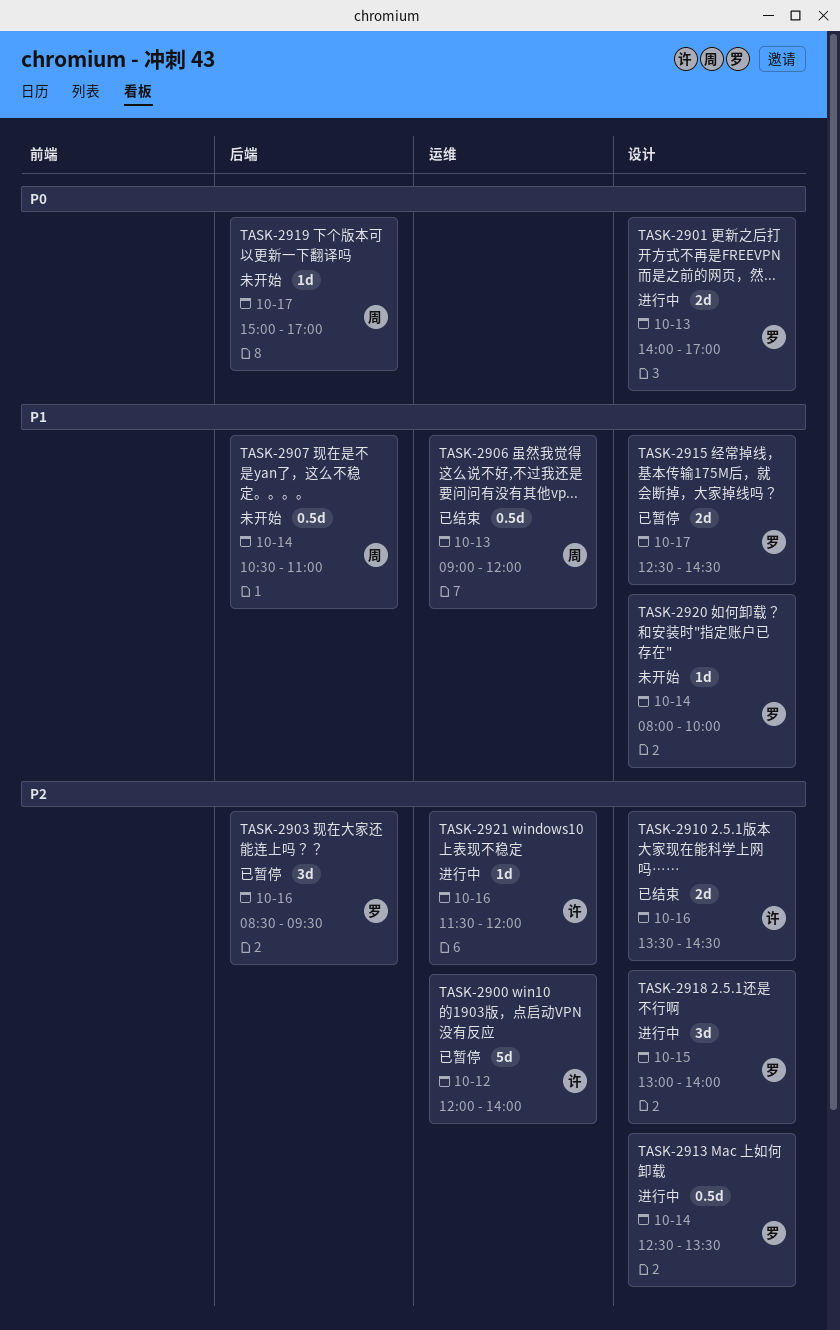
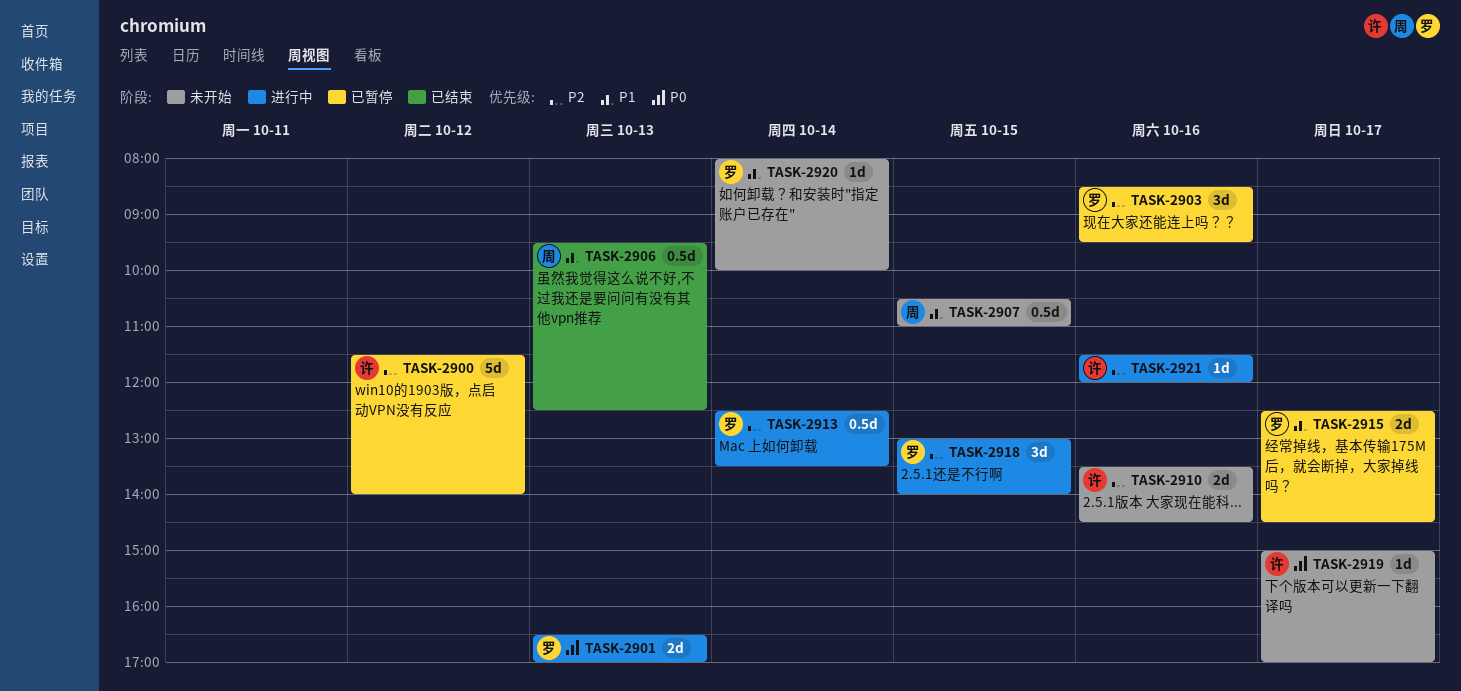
TASK-2900, begins: 12:00 -> 11:30
TASK-2901, begins: 14:00 -> 16:30
TASK-2906, begins: 09:00 -> 09:30
TASK-2906, ends: 12:00 -> 12:30
TASK-2907, day: Oct 14 -> Oct 15
TASK-2910, status: 已结束 -> 未开始
TASK-2919, owner: 周 -> 许

